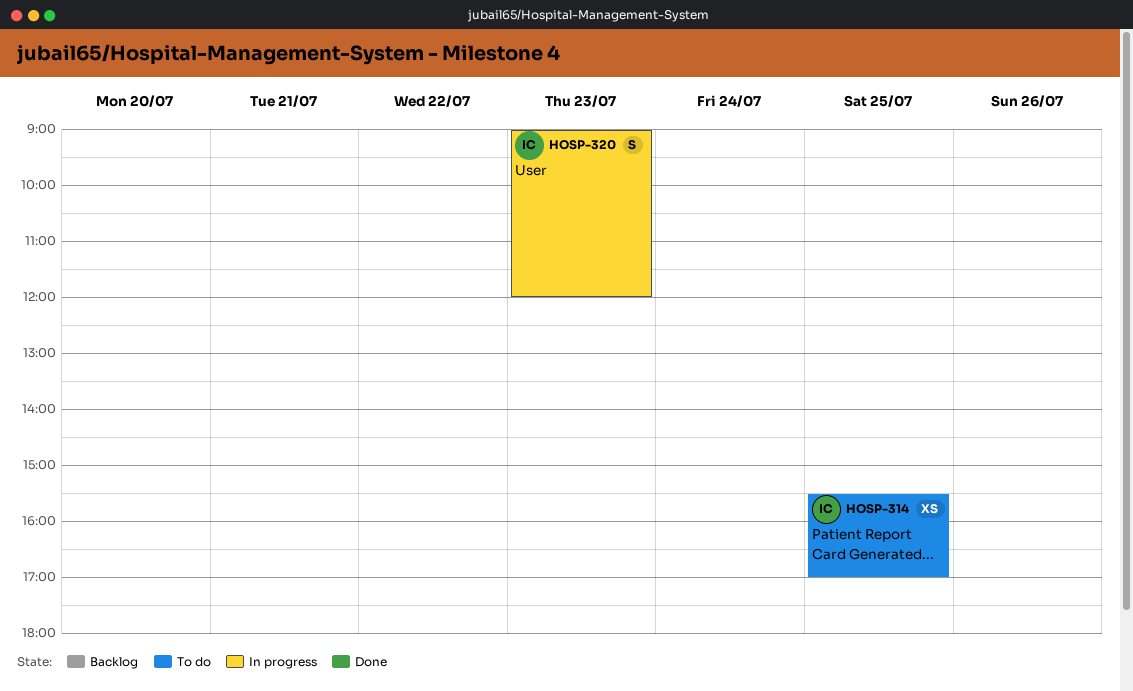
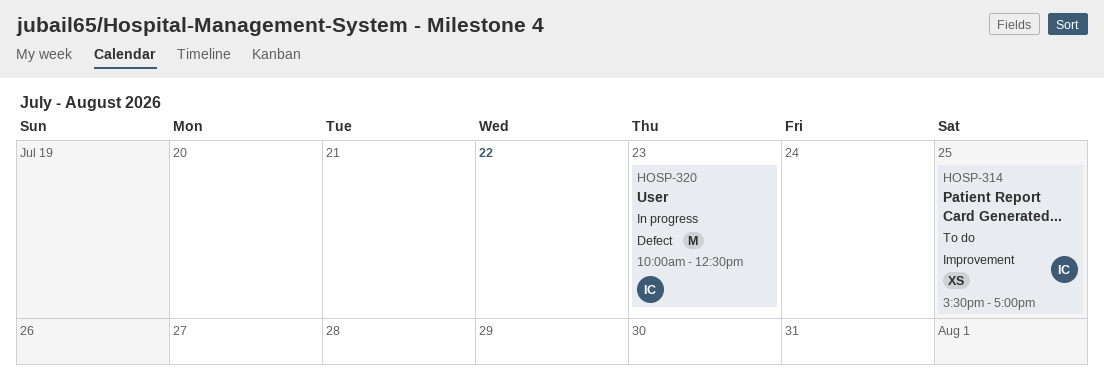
HOSP-320, estimate: S -> M
HOSP-320, begins: 09:00 -> 10:00
HOSP-320, ends: 12:00 -> 12:30

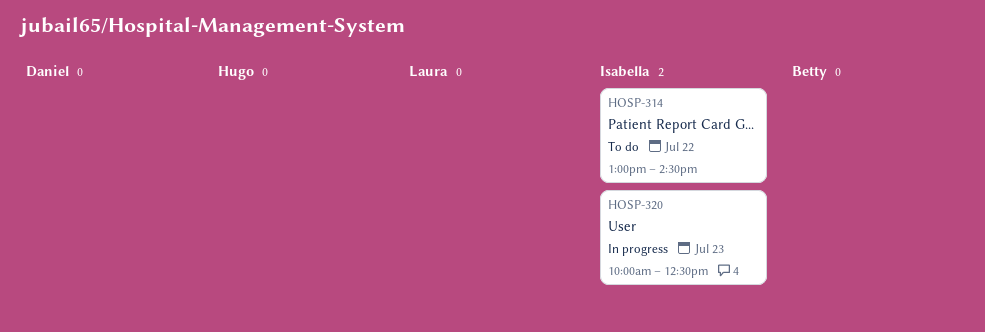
HOSP-314, day: Jul 25 -> Jul 22
HOSP-314, begins: 15:30 -> 13:00
HOSP-314, ends: 17:00 -> 14:30

